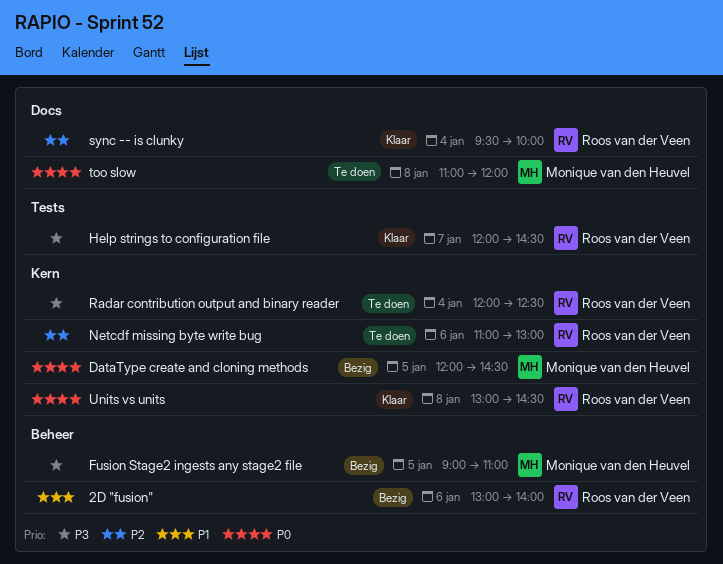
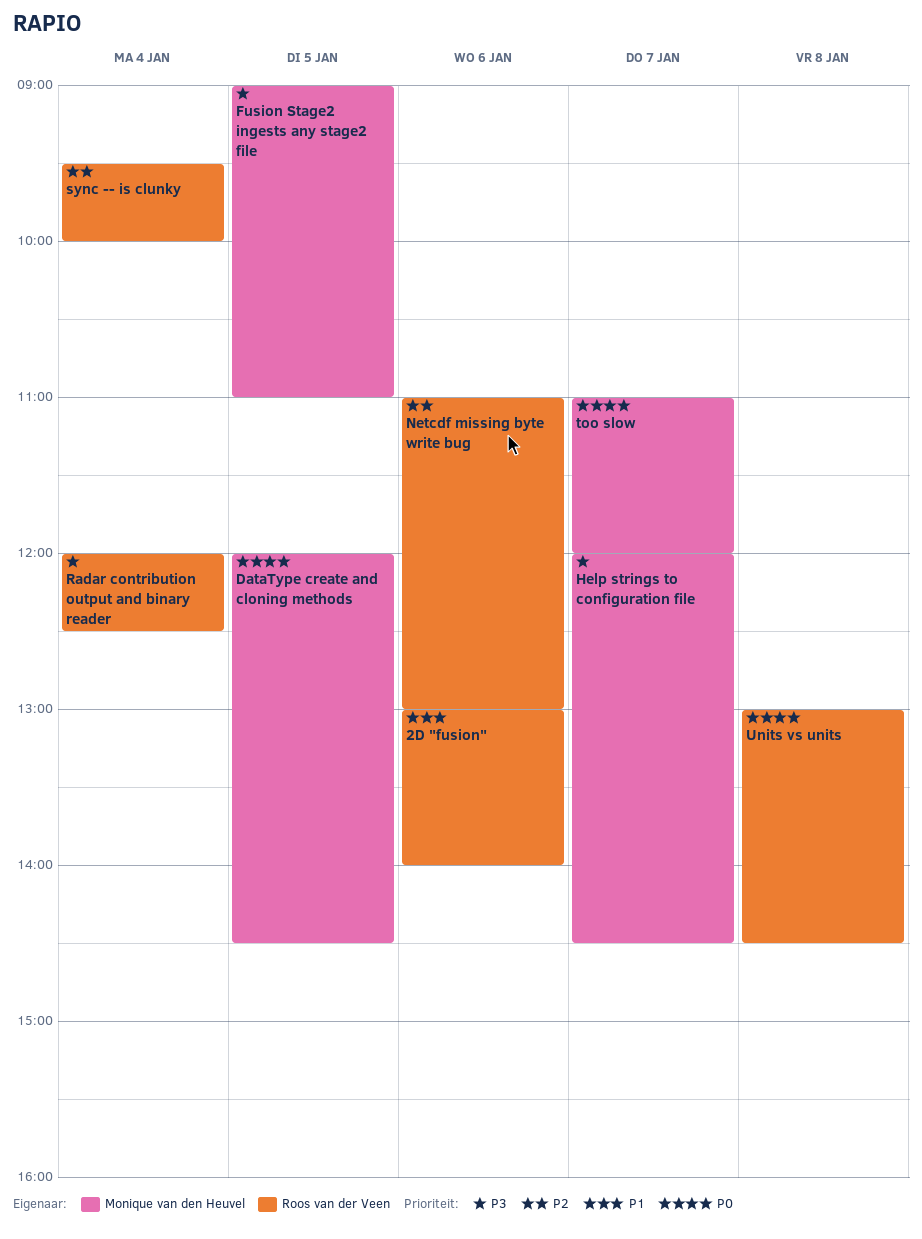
Help strings to configuration file, owner: Roos van der Veen -> Monique van den Heuvel
too slow, day: Jan 8 -> Jan 7

